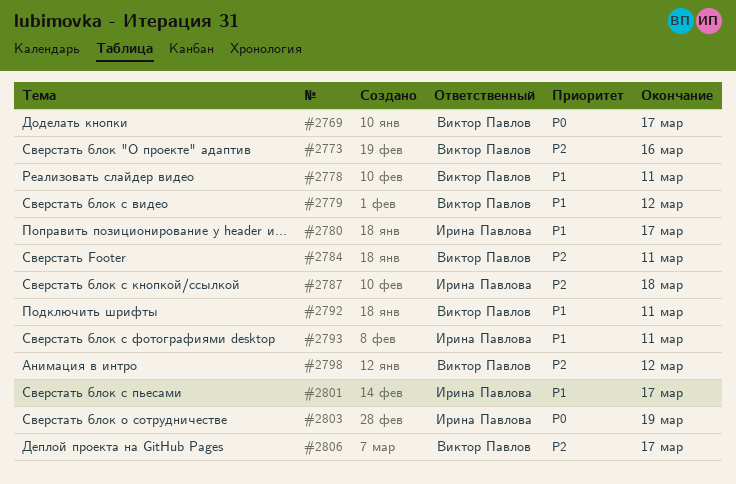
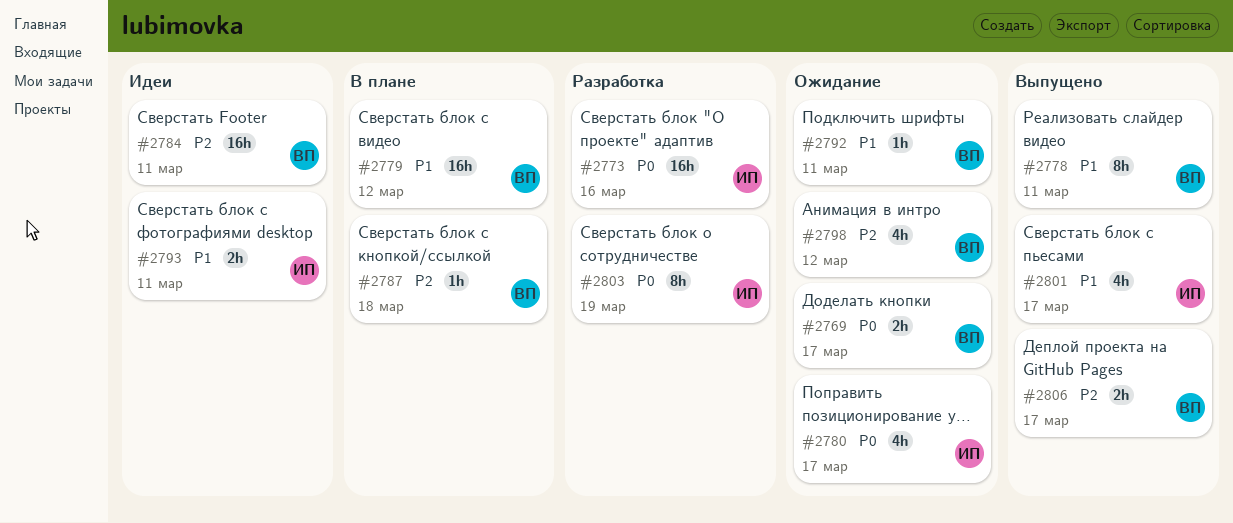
#2773, owner: Виктор Павлов -> Ирина Павлова
#2773, priority: P2 -> P0
#2780, priority: P1 -> P0
#2787, owner: Ирина Павлова -> Виктор Павлов

